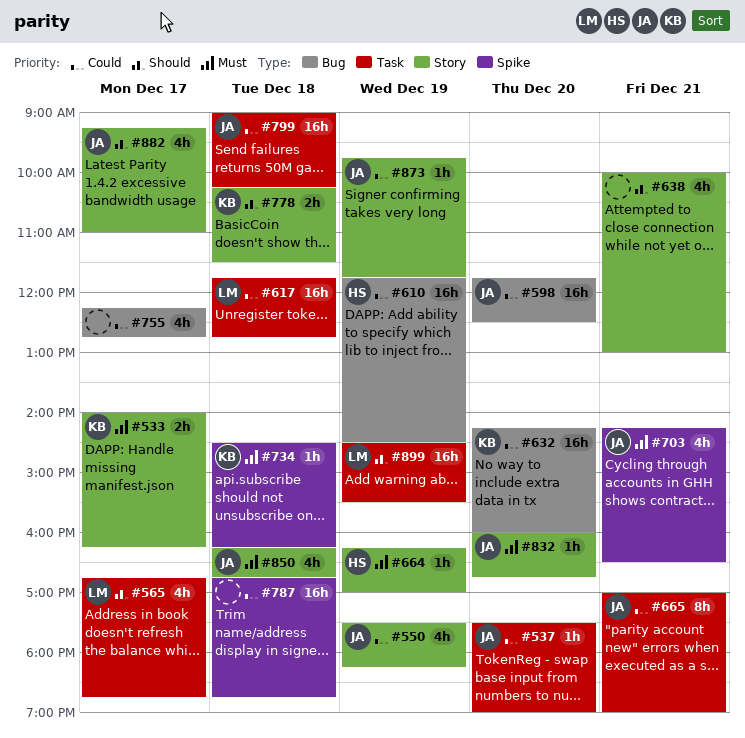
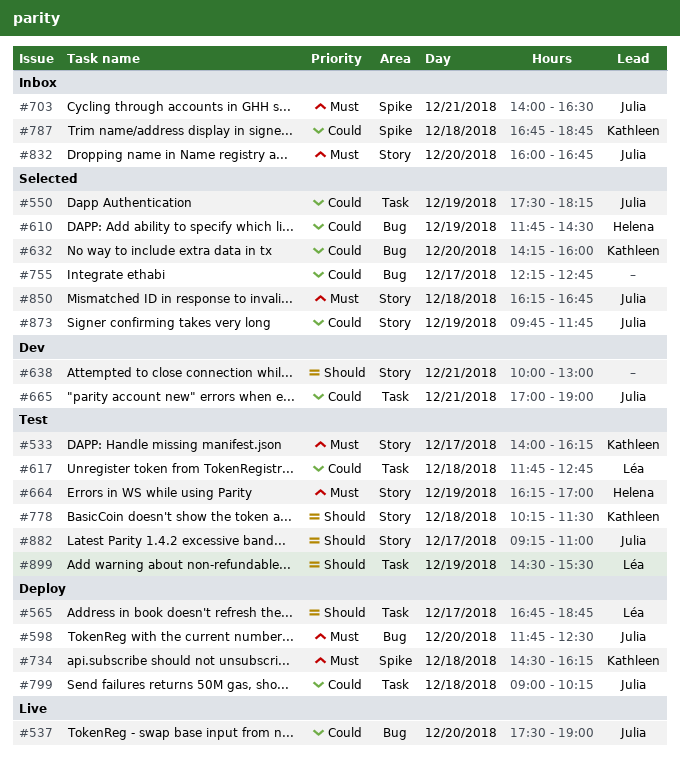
#537, label: Task -> Bug
#550, label: Story -> Task
#598, priority: Could -> Must
#703, begins: 14:15 -> 14:00
#787, owner: none -> Kathleen

